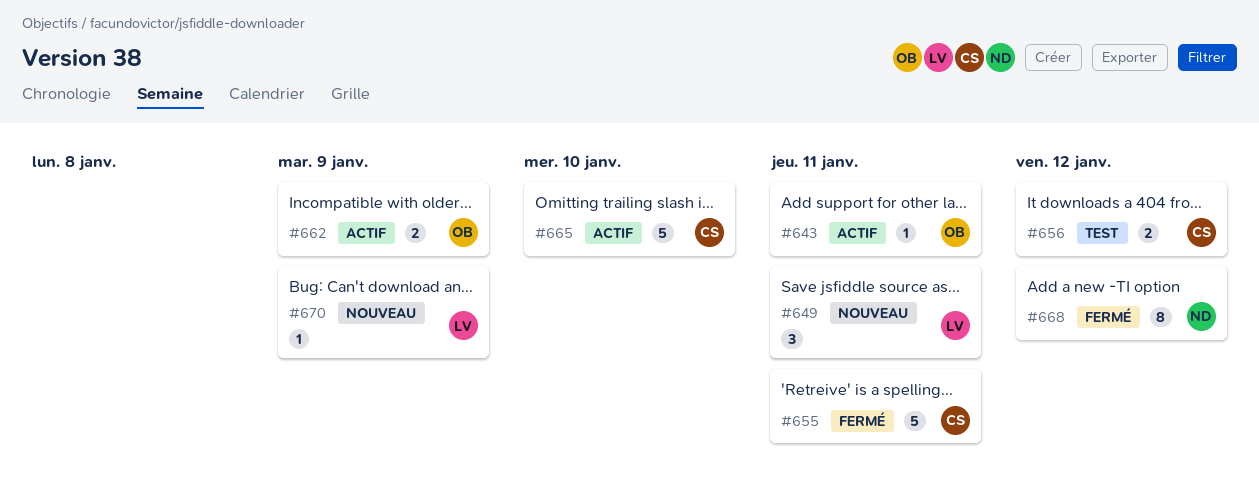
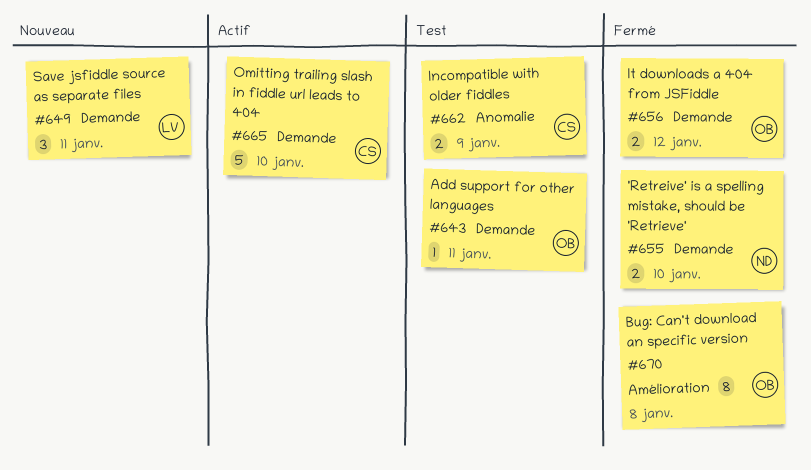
#643, status: Actif -> Test
#655, owner: CS -> ND
#655, estimate: 5 -> 2
#655, due: Jan 11 -> Jan 10
#656, status: Test -> Fermé
#656, owner: CS -> OB
#662, status: Actif -> Test
#662, owner: OB -> CS
#668: present -> none
#670, status: Nouveau -> Fermé
#670, owner: LV -> OB
#670, estimate: 1 -> 8
#670, due: Jan 9 -> Jan 8

